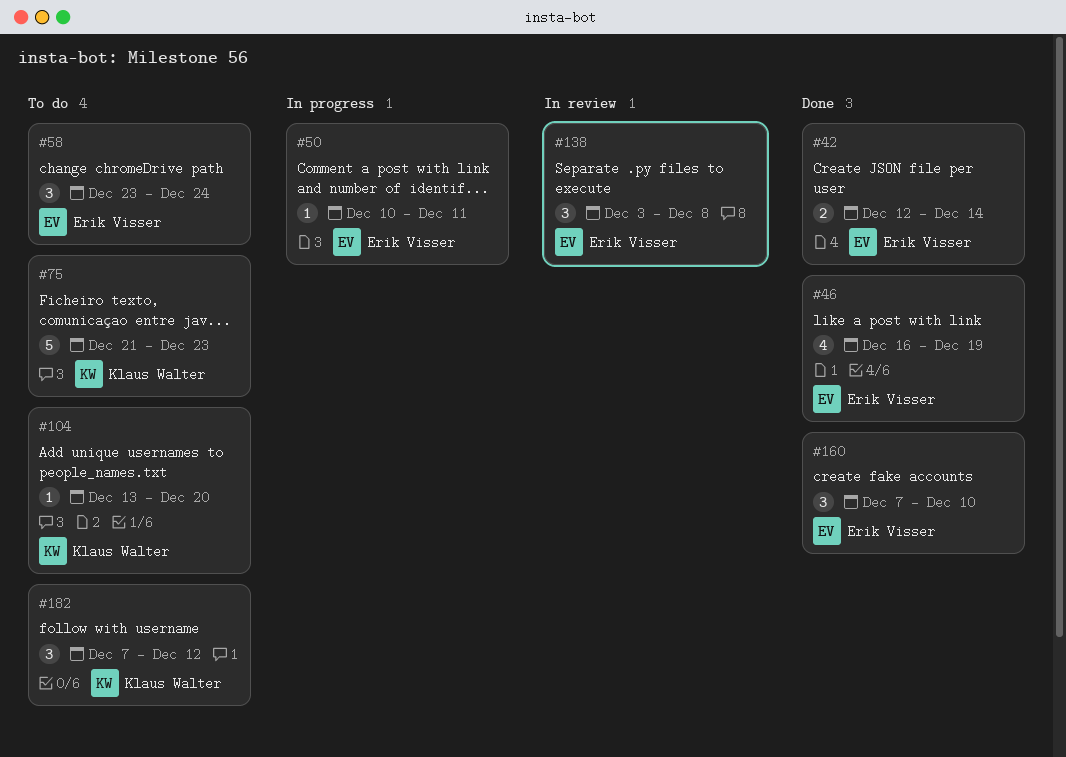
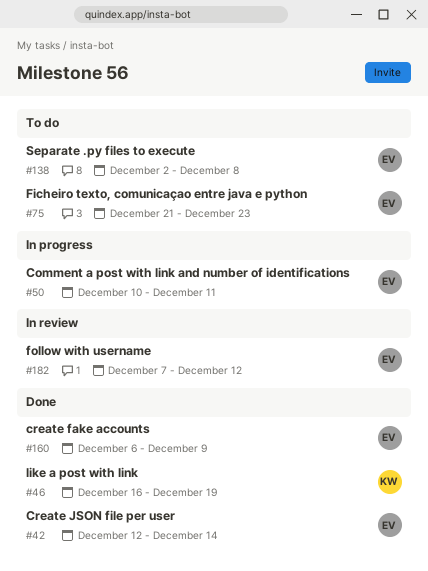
#46, owner: Erik Visser -> Klaus Walter
#58: present -> none
#75, owner: Klaus Walter -> Erik Visser
#104: present -> none
#138, status: In review -> To do
#138, start: Dec 3 -> Dec 2
#160, start: Dec 7 -> Dec 6
#160, due: Dec 10 -> Dec 9
#182, status: To do -> In review
#182, owner: Klaus Walter -> Erik Visser

